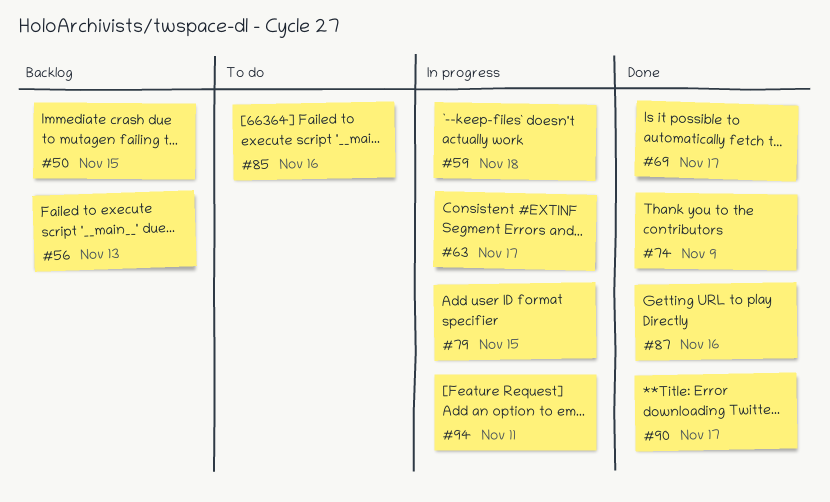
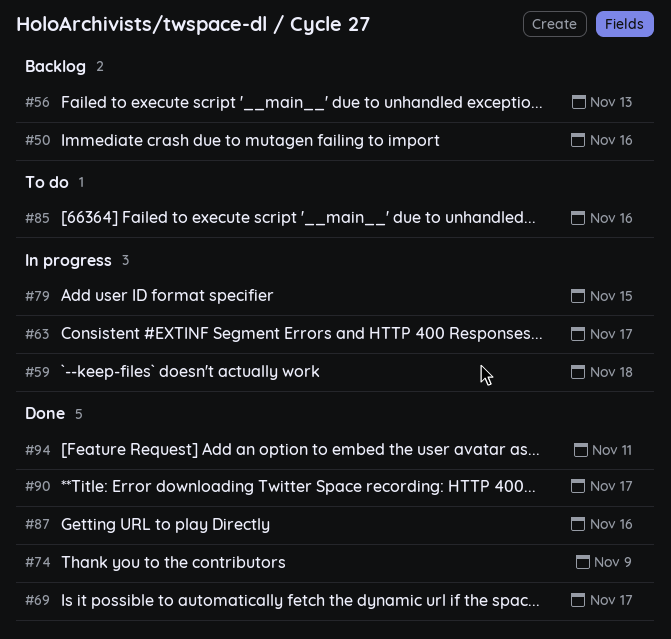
#50, due: Nov 15 -> Nov 16
#94, status: In progress -> Done

